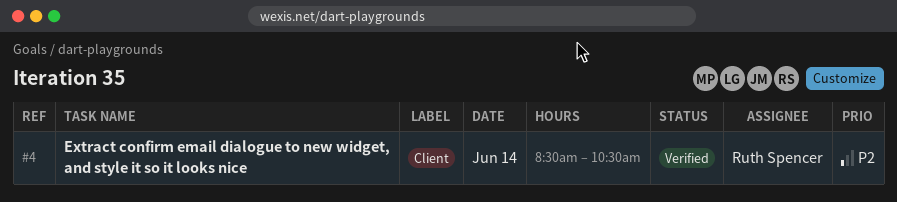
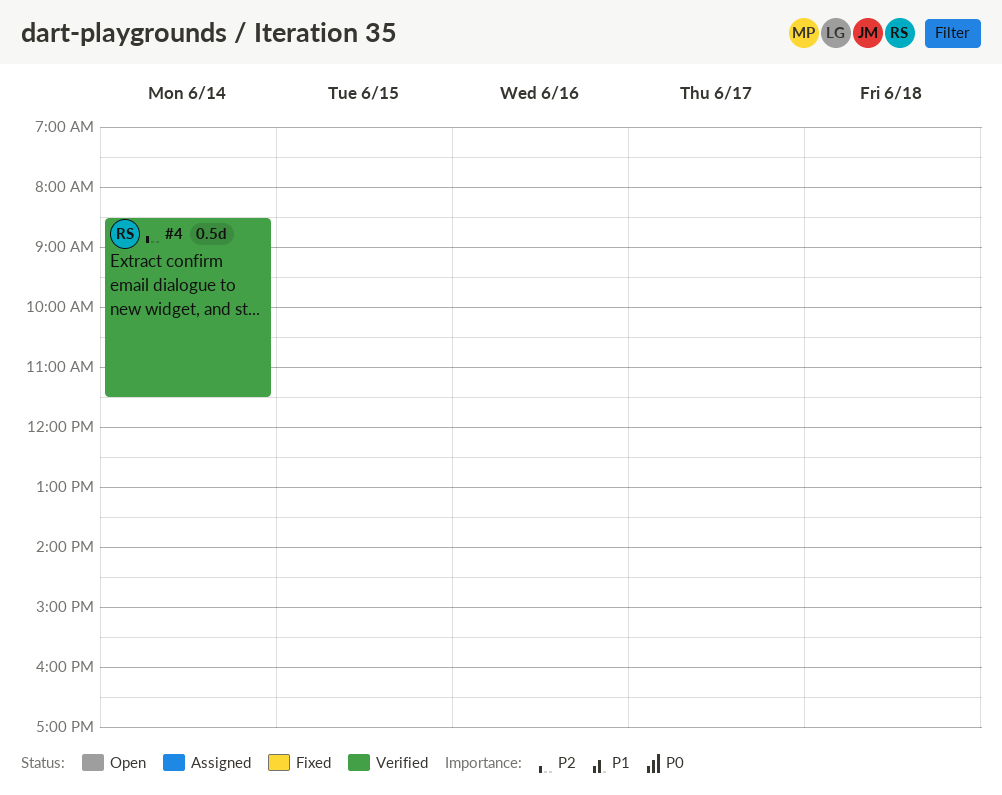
#4, ends: 10:30 -> 11:30

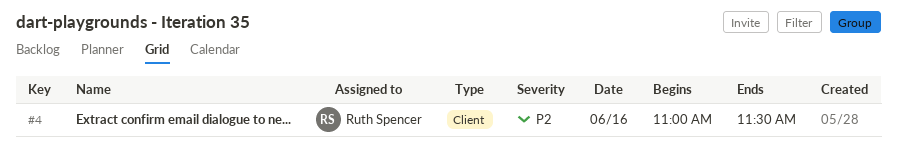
#4, day: Jun 14 -> Jun 16
#4, begins: 08:30 -> 11:00

